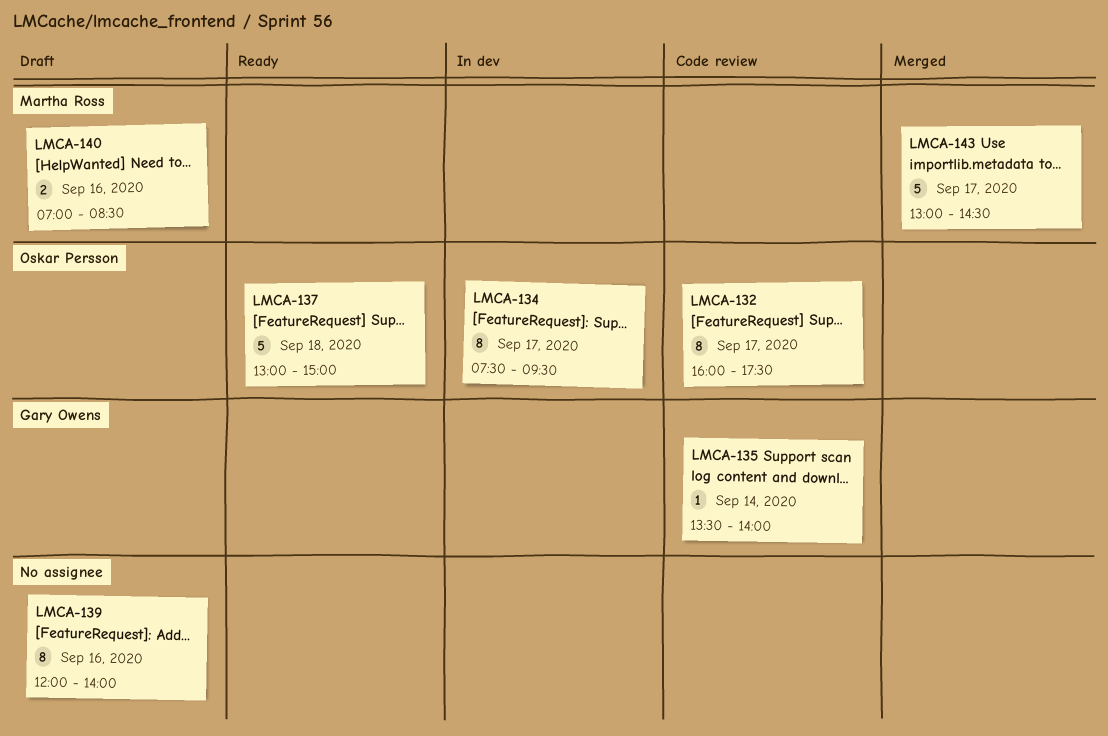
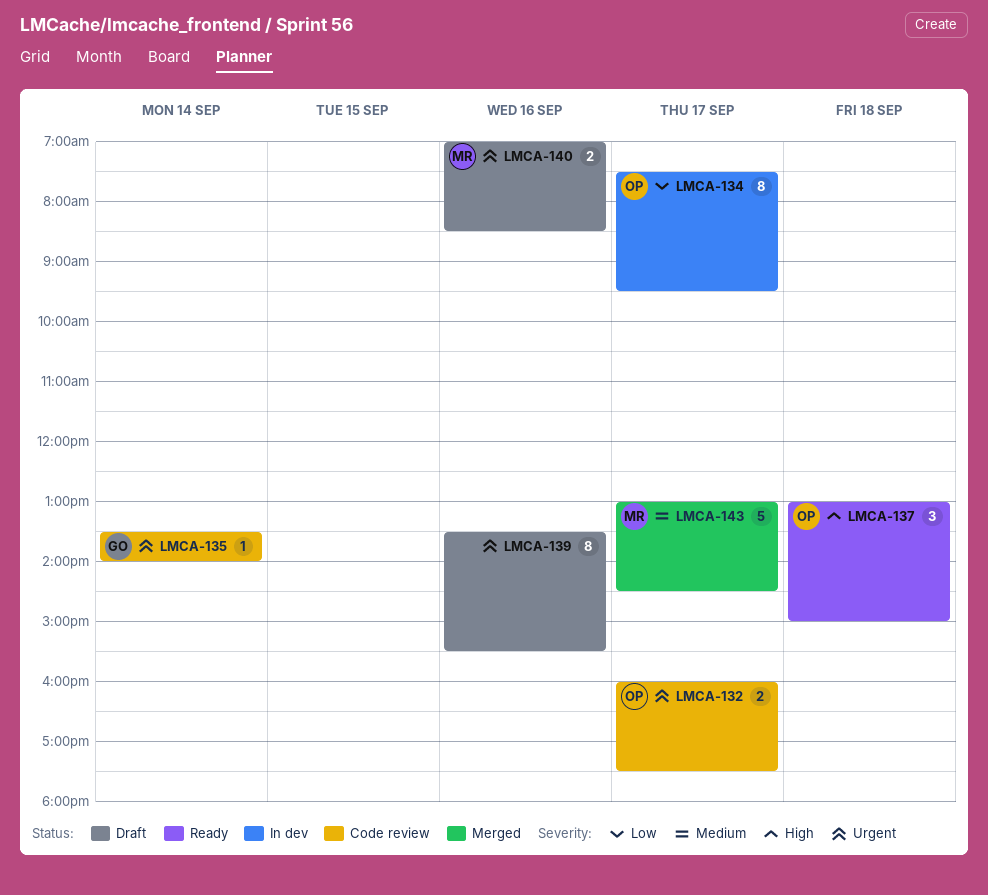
LMCA-132, estimate: 8 -> 2
LMCA-137, estimate: 5 -> 3
LMCA-139, begins: 12:00 -> 13:30
LMCA-139, ends: 14:00 -> 15:30

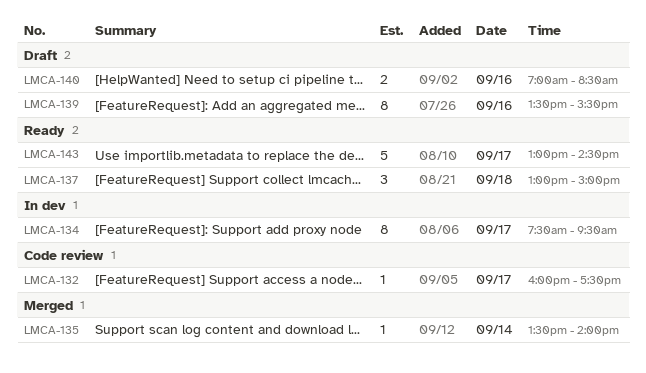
LMCA-132, estimate: 2 -> 1
LMCA-135, status: Code review -> Merged
LMCA-143, status: Merged -> Ready

